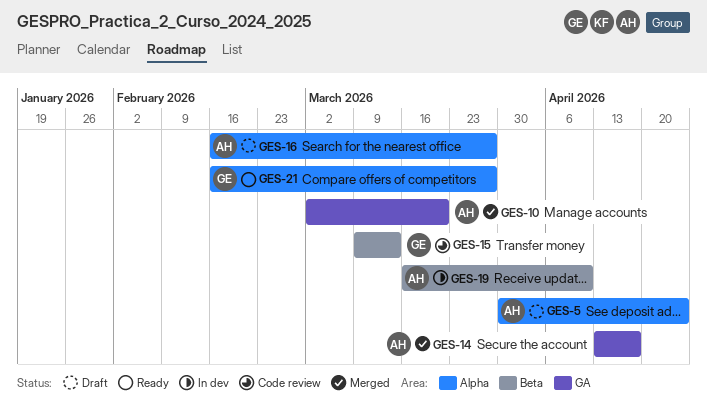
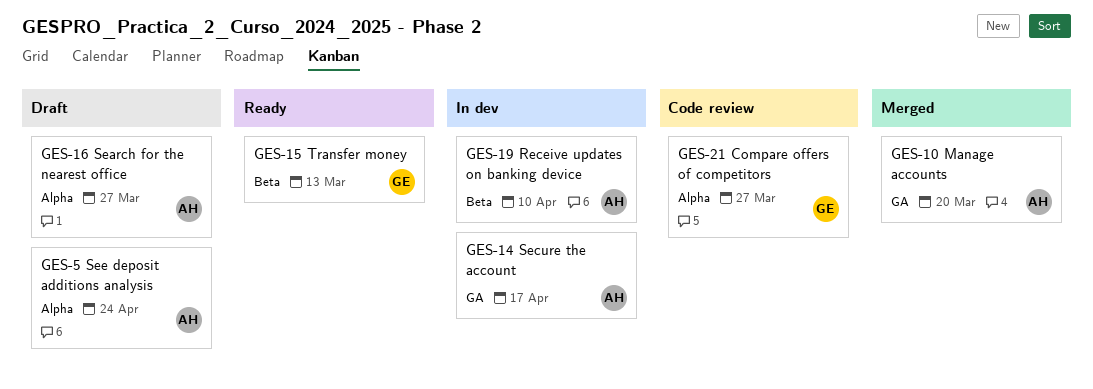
GES-14, status: Merged -> In dev
GES-15, status: Code review -> Ready
GES-21, status: Ready -> Code review

